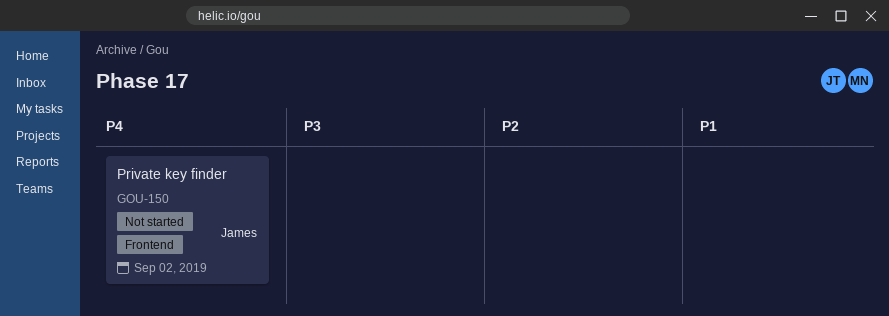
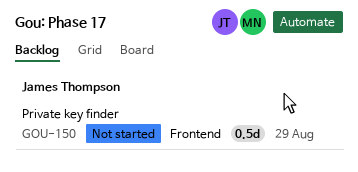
GOU-150, due: Sep 2 -> Aug 29

